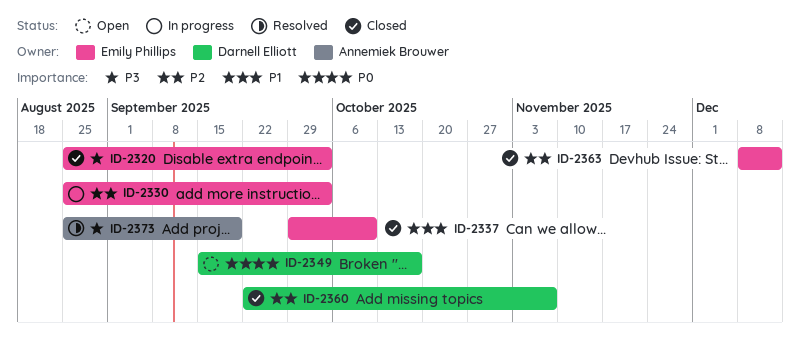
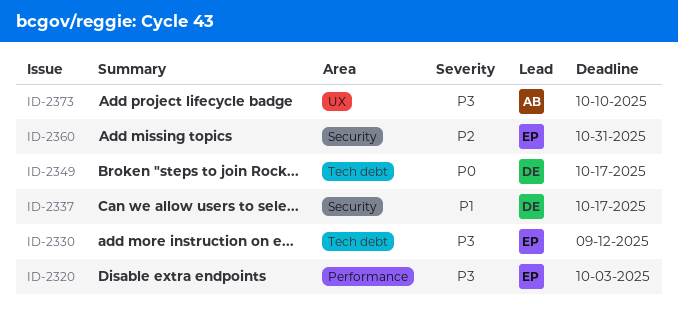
ID-2330, priority: P2 -> P3
ID-2330, due: Oct 3 -> Sep 12
ID-2337, owner: Emily Phillips -> Darnell Elliott
ID-2337, due: Oct 10 -> Oct 17
ID-2360, owner: Darnell Elliott -> Emily Phillips
ID-2360, due: Nov 7 -> Oct 31
ID-2363: present -> none
ID-2373, due: Sep 19 -> Oct 10

